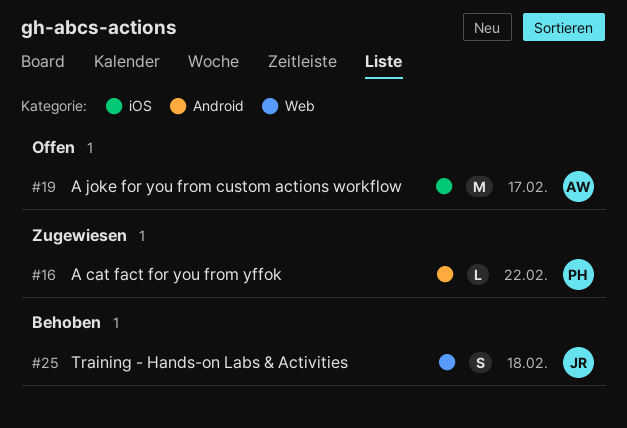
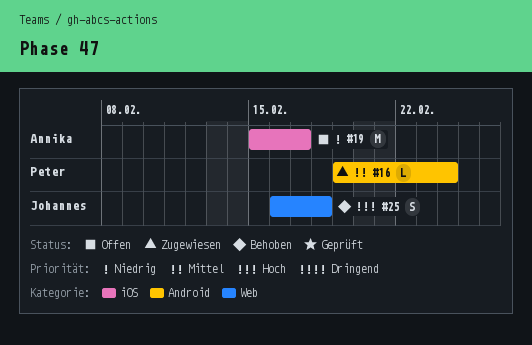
#16, due: Feb 22 -> Feb 24

